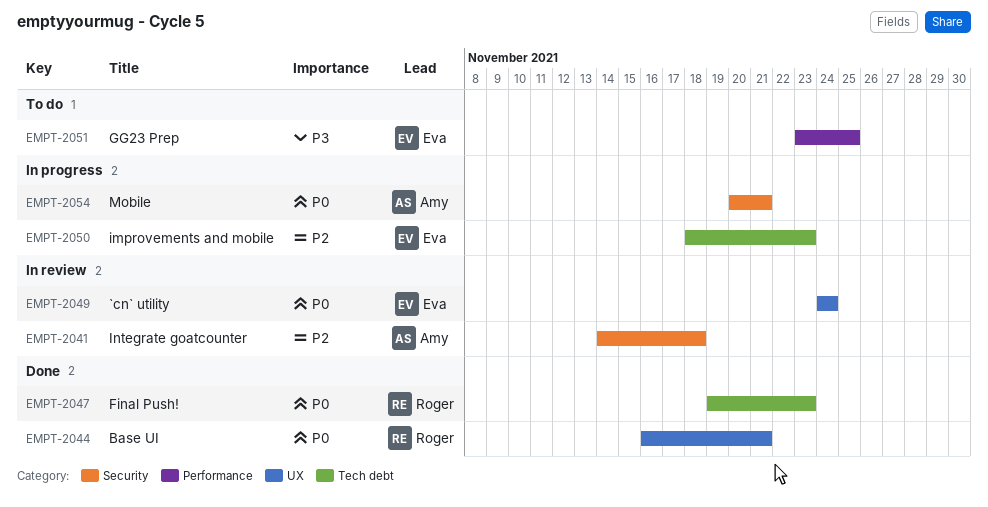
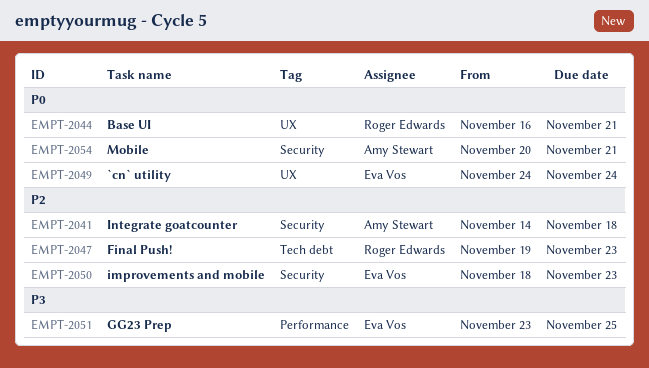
EMPT-2047, priority: P0 -> P2
EMPT-2050, label: Tech debt -> Security

